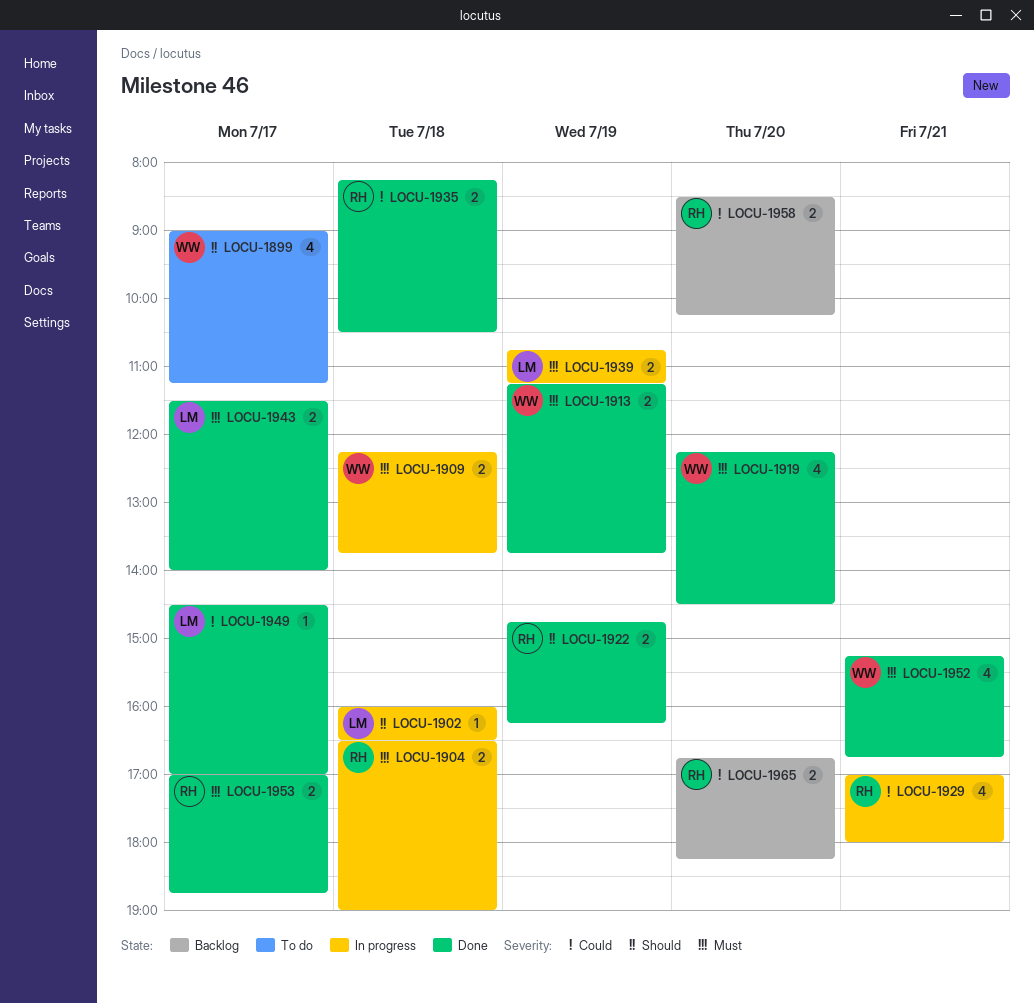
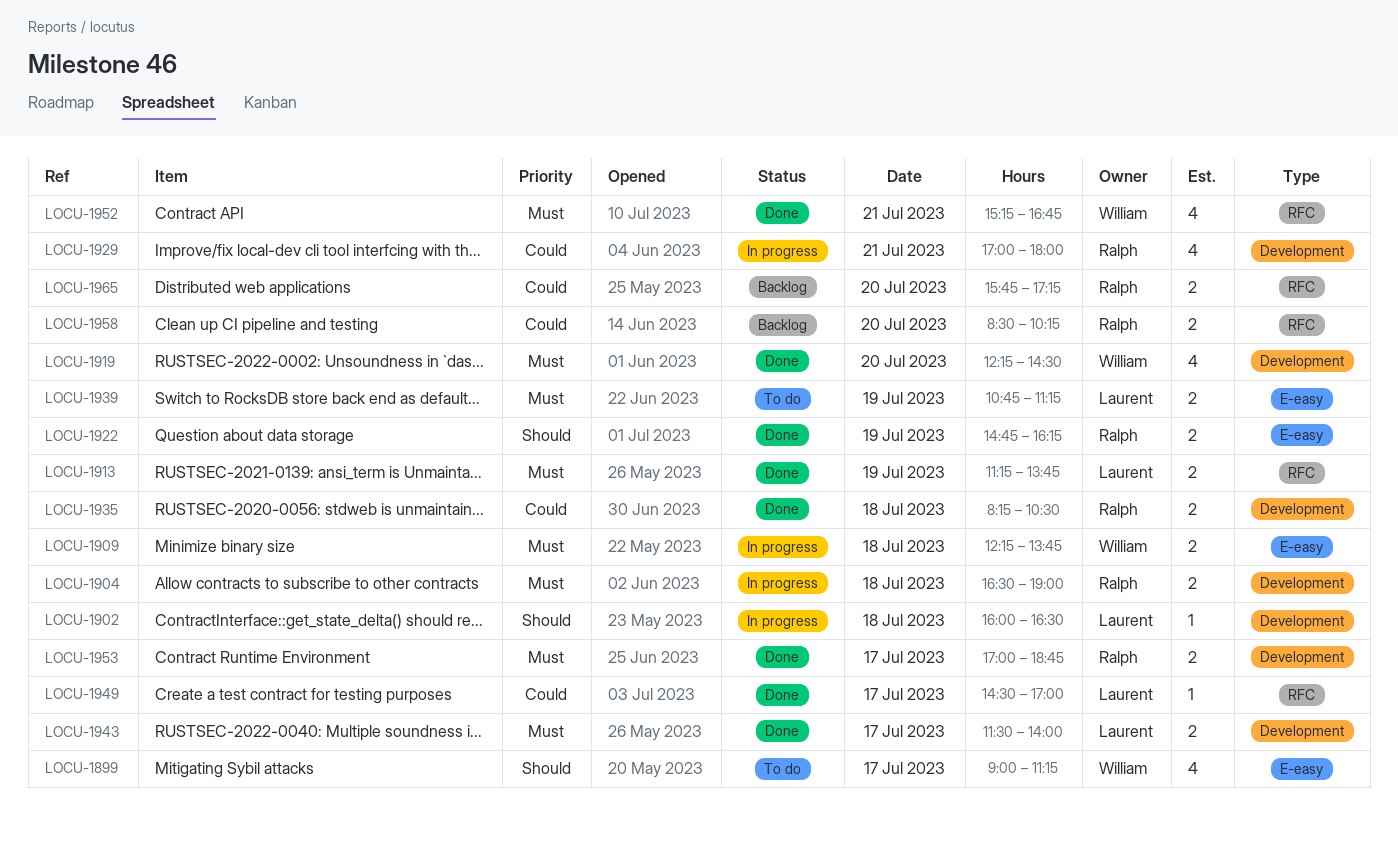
LOCU-1913, owner: William -> Laurent
LOCU-1939, status: In progress -> To do
LOCU-1965, begins: 16:45 -> 15:45
LOCU-1965, ends: 18:15 -> 17:15

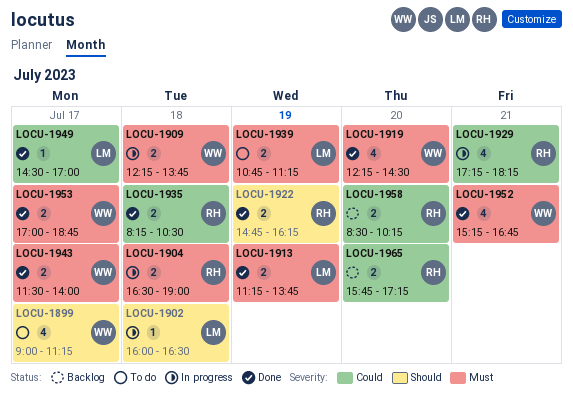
LOCU-1929, begins: 17:00 -> 17:15
LOCU-1929, ends: 18:00 -> 18:15
LOCU-1943, owner: Laurent -> William
LOCU-1953, owner: Ralph -> William

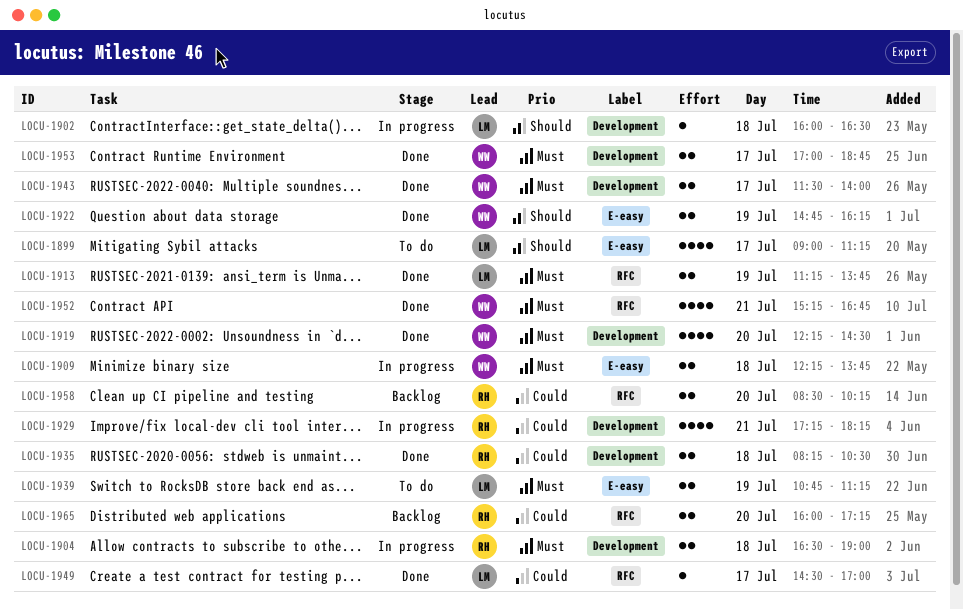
LOCU-1899, owner: WW -> LM
LOCU-1922, owner: RH -> WW
LOCU-1965, begins: 15:45 -> 16:00

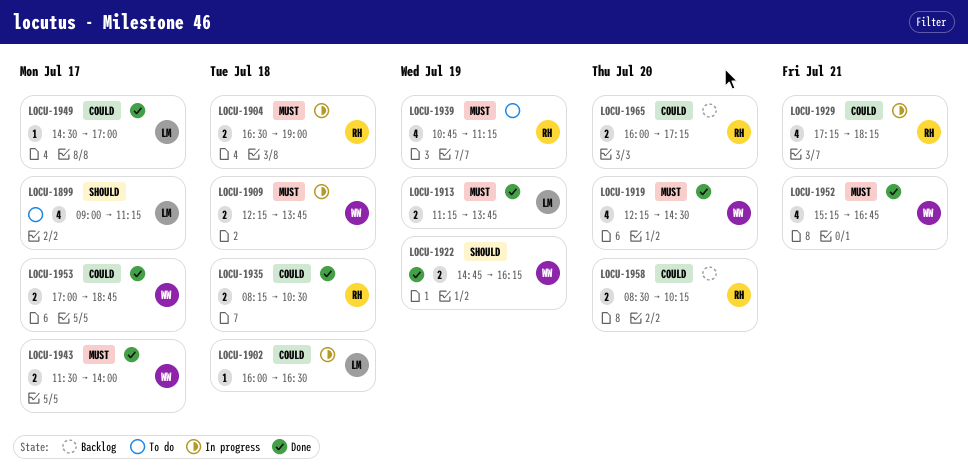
LOCU-1902, priority: Should -> Could
LOCU-1939, owner: LM -> RH
LOCU-1939, estimate: 2 -> 4
LOCU-1953, priority: Must -> Could

